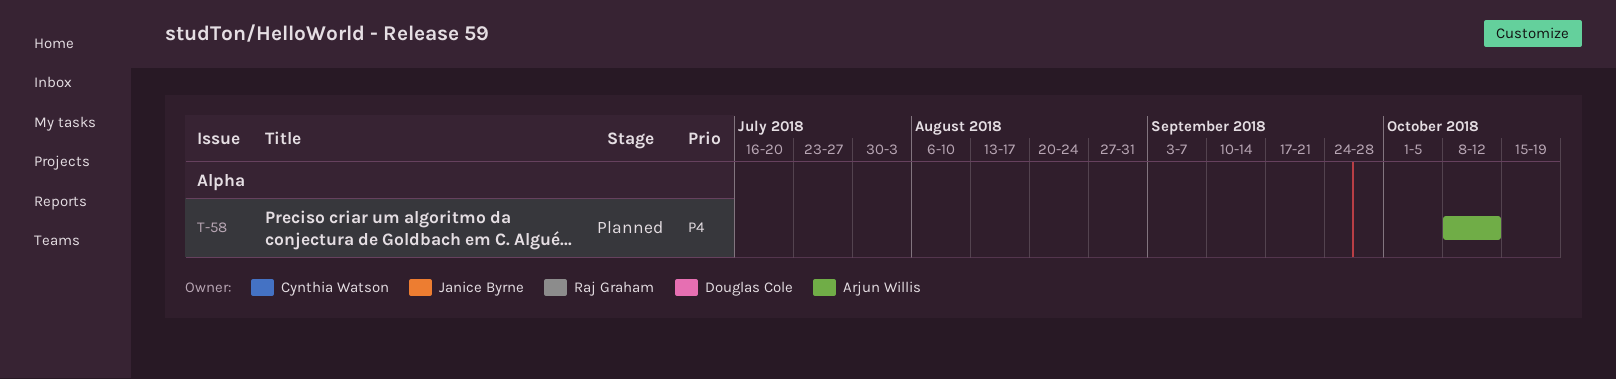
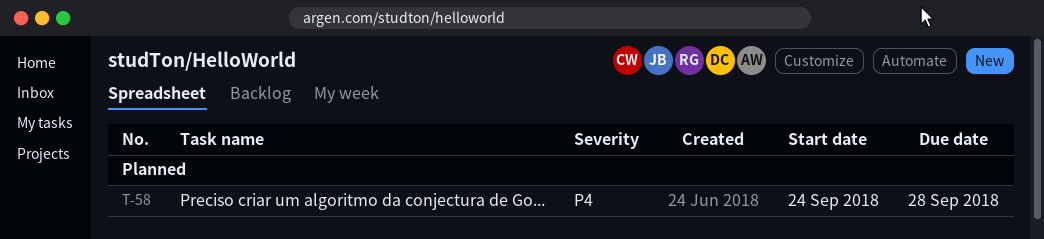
T-58, start: Oct 8 -> Sep 24
T-58, due: Oct 12 -> Sep 28

